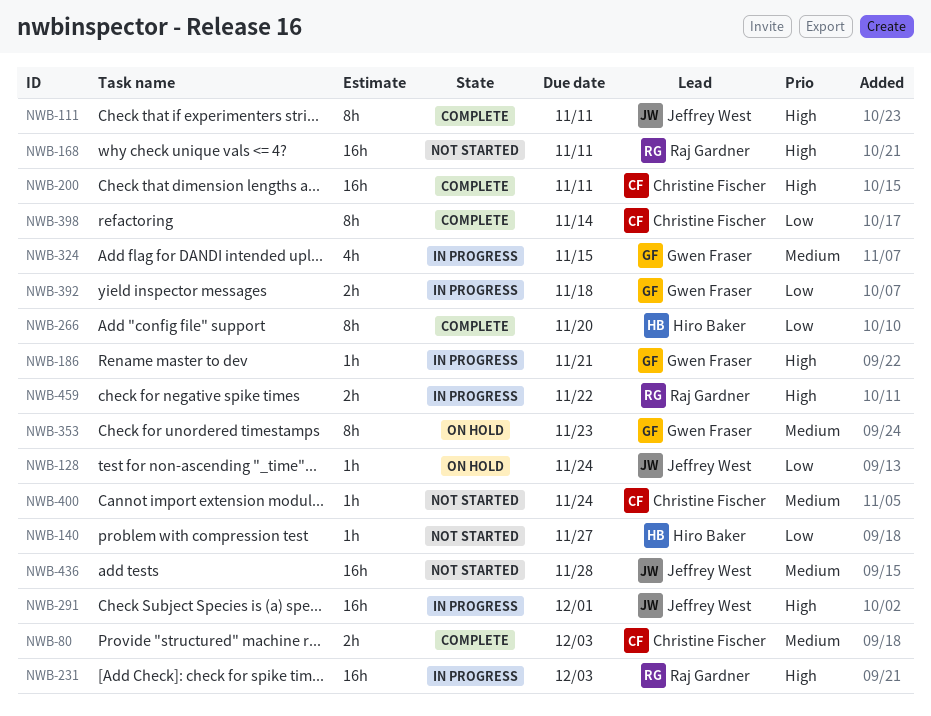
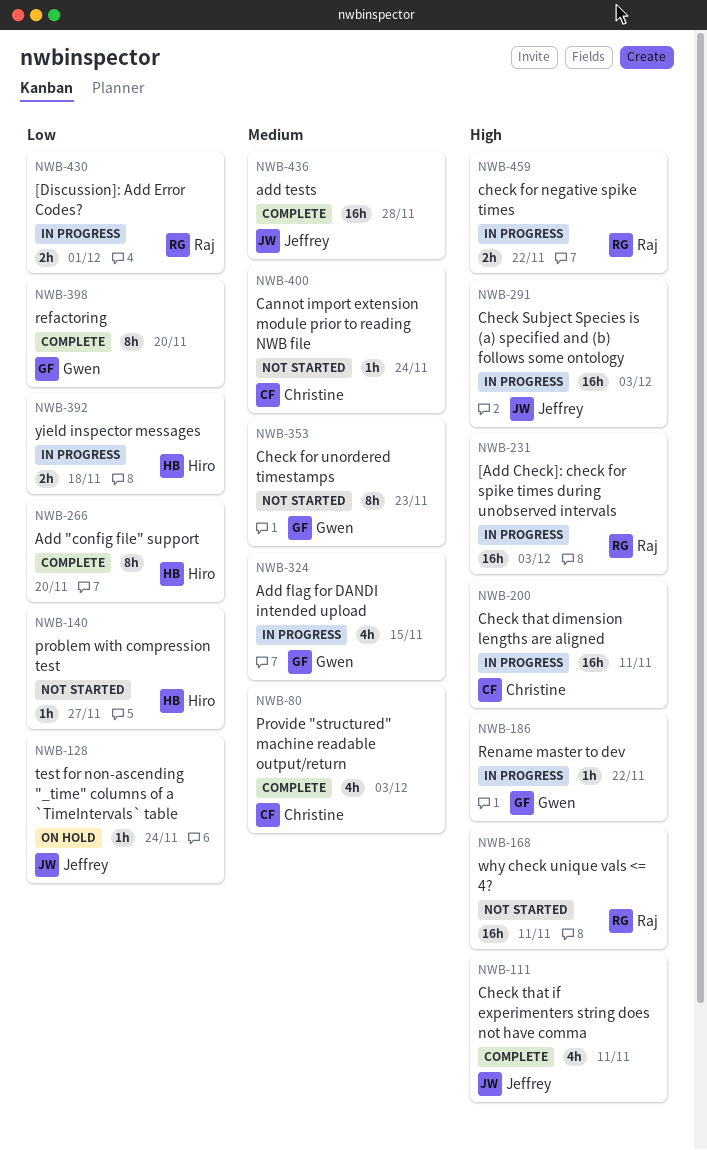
NWB-80, estimate: 2h -> 4h
NWB-111, estimate: 8h -> 4h
NWB-186, due: Nov 21 -> Nov 22
NWB-200, status: Complete -> In progress
NWB-291, due: Dec 1 -> Dec 3
NWB-353, status: On hold -> Not started
NWB-392, owner: Gwen Fraser -> Hiro Baker
NWB-398, owner: Christine Fischer -> Gwen Fraser
NWB-398, due: Nov 14 -> Nov 20
NWB-430: none -> present
NWB-436, status: Not started -> Complete

